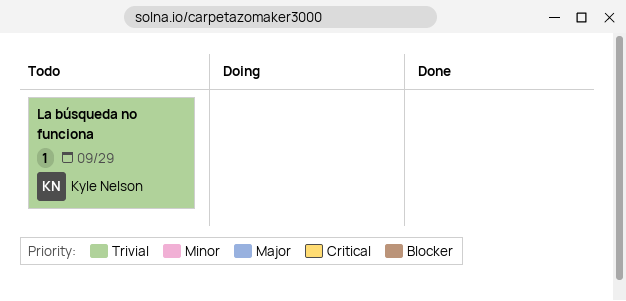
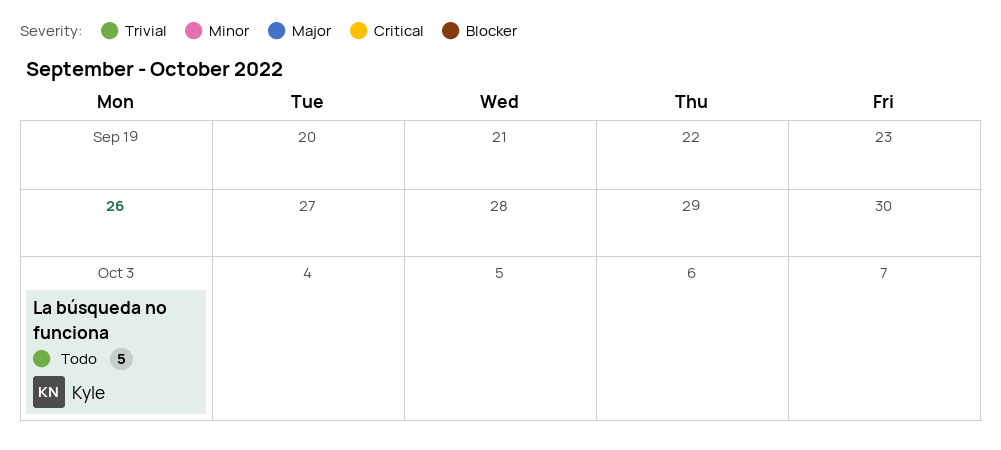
La búsqueda no funciona, estimate: 1 -> 5
La búsqueda no funciona, due: Sep 29 -> Oct 3

